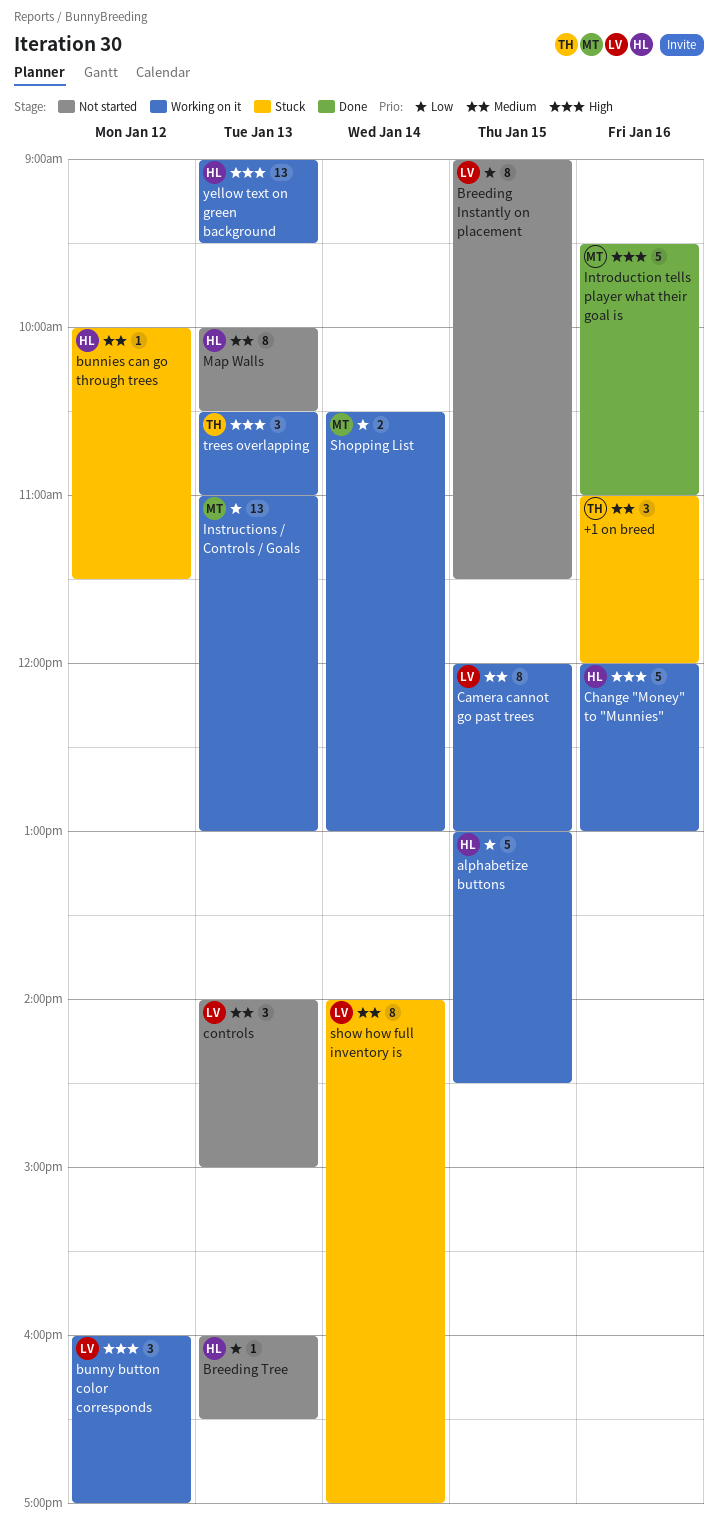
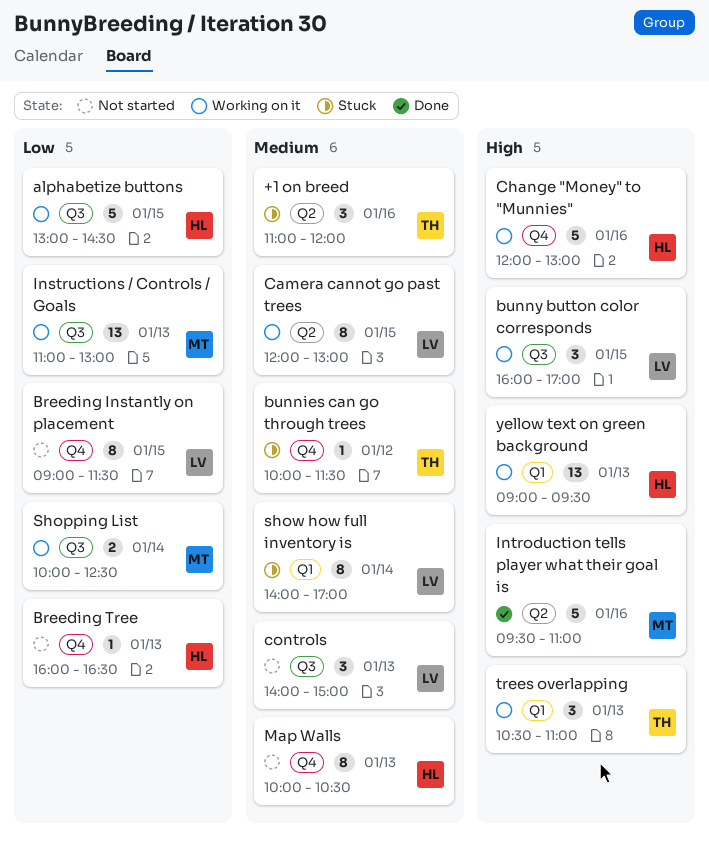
bunnies can go through trees, owner: HL -> TH
bunny button color corresponds, day: Jan 12 -> Jan 15
Shopping List, begins: 10:30 -> 10:00
Shopping List, ends: 13:00 -> 12:30

